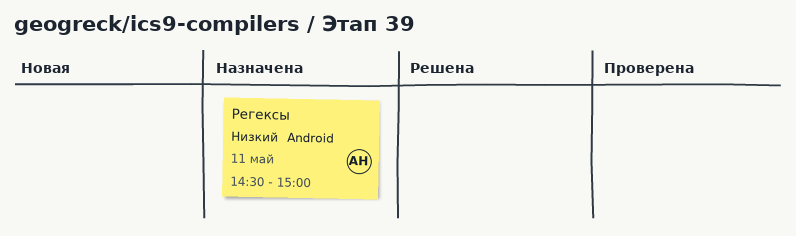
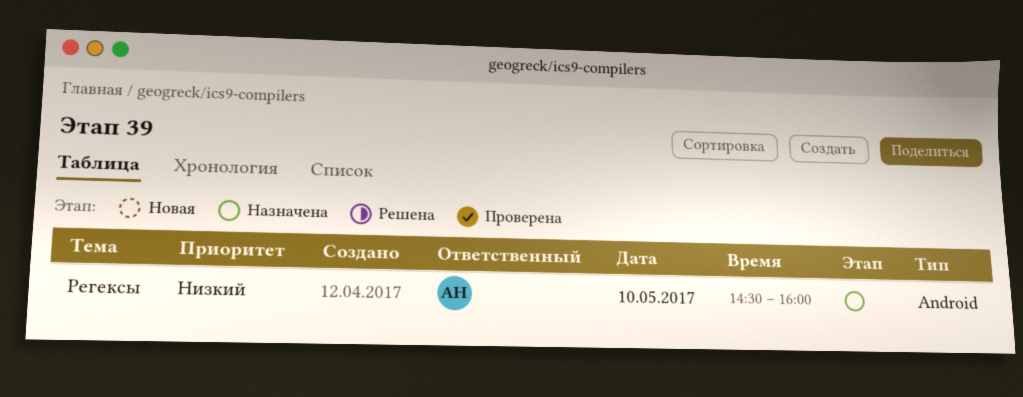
Регексы, day: May 11 -> May 10
Регексы, ends: 15:00 -> 16:00

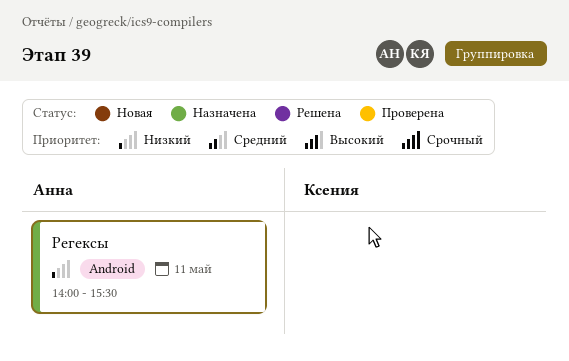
Регексы, day: May 10 -> May 11
Регексы, begins: 14:30 -> 14:00
Регексы, ends: 16:00 -> 15:30

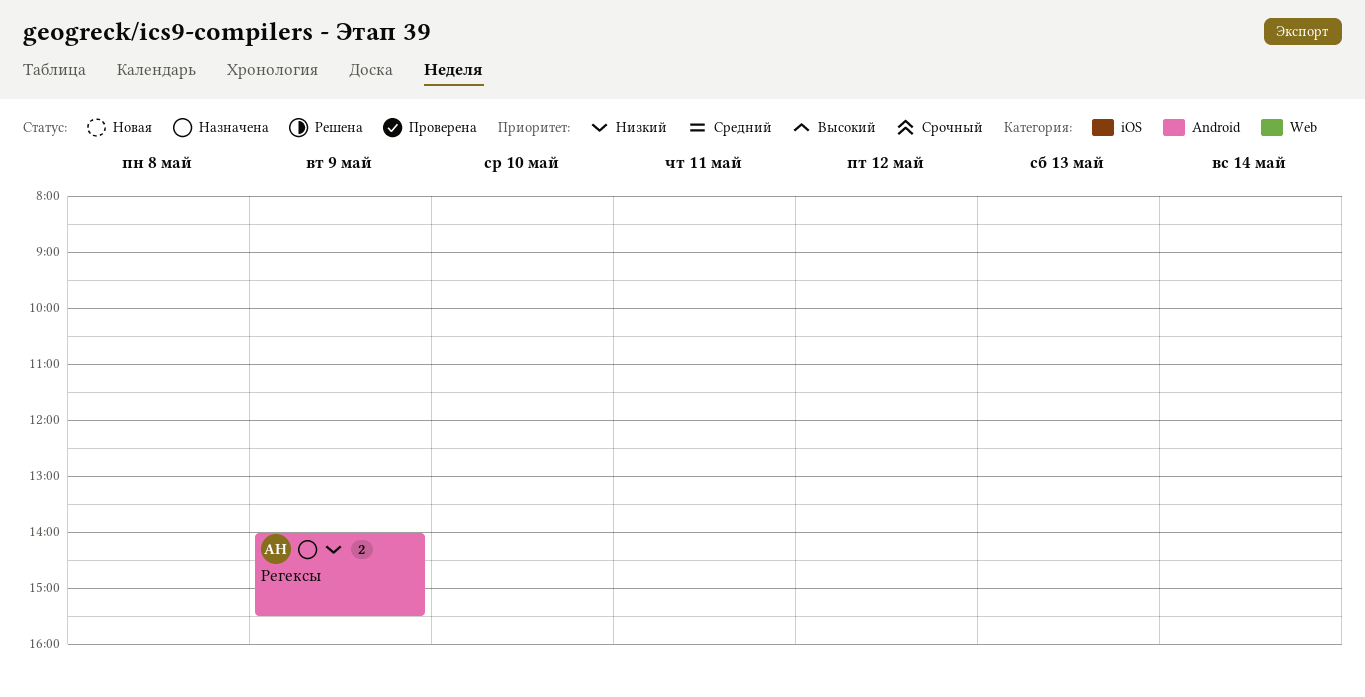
Регексы, day: May 11 -> May 9

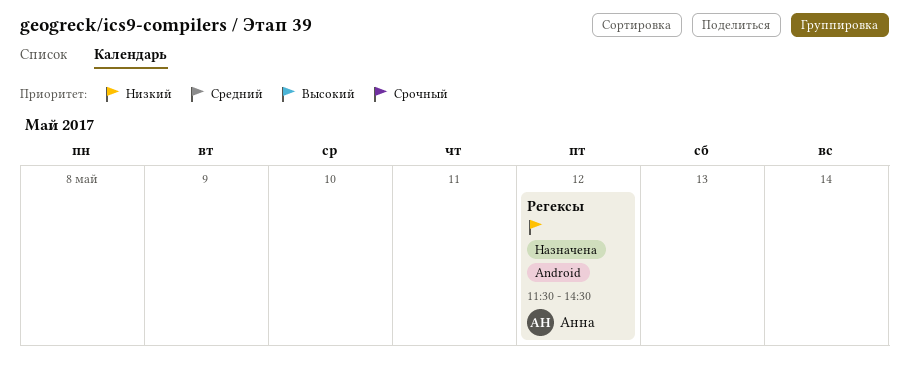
Регексы, day: May 9 -> May 12
Регексы, begins: 14:00 -> 11:30
Регексы, ends: 15:30 -> 14:30

